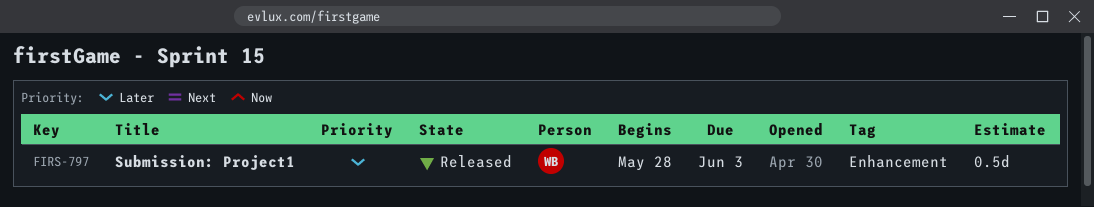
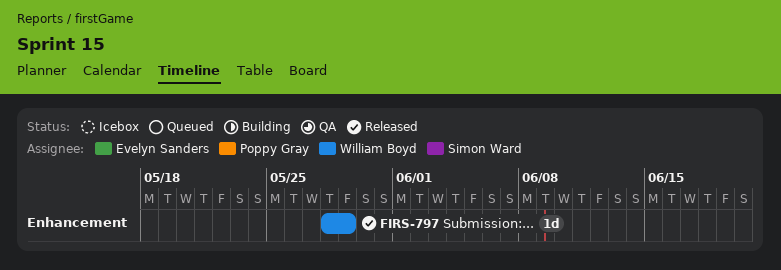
FIRS-797, estimate: 0.5d -> 1d
FIRS-797, due: Jun 3 -> May 29

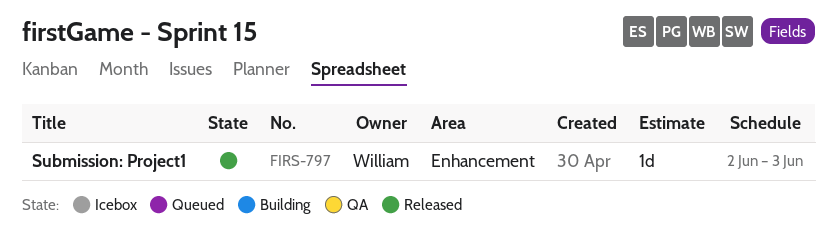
FIRS-797, start: May 28 -> Jun 2
FIRS-797, due: May 29 -> Jun 3

